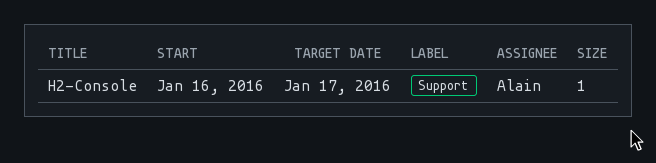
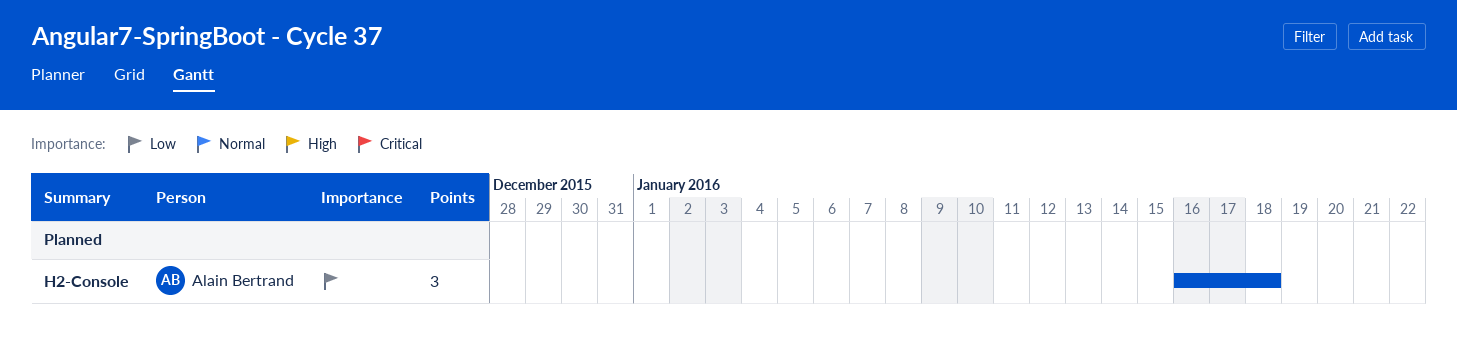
H2-Console, estimate: 1 -> 3
H2-Console, due: Jan 17 -> Jan 18

